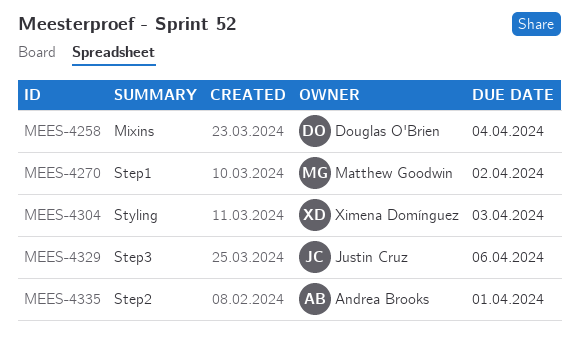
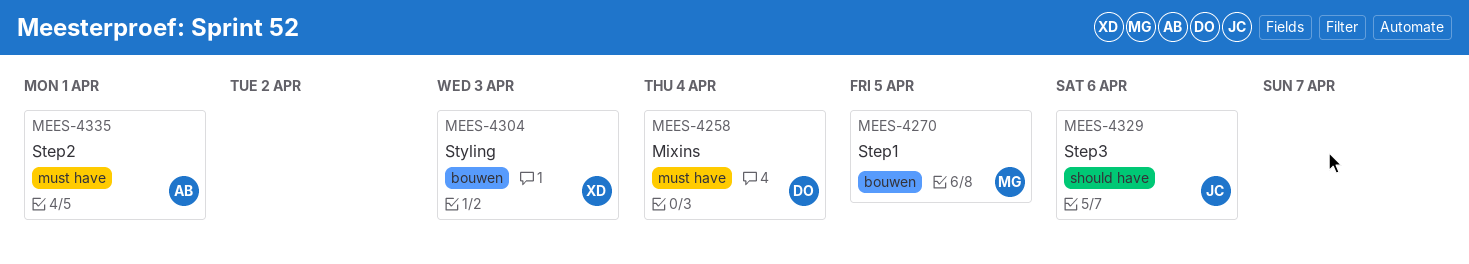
MEES-4270, due: Apr 2 -> Apr 5

